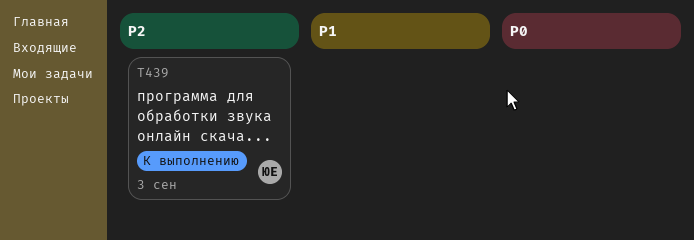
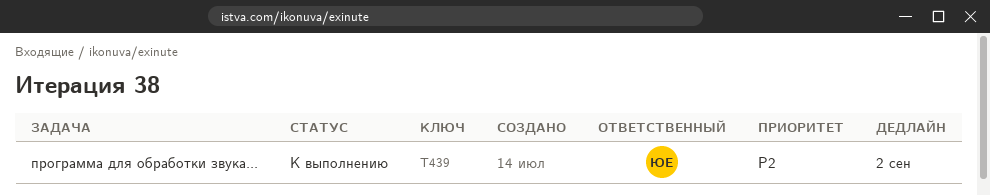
T439, due: Sep 3 -> Sep 2

